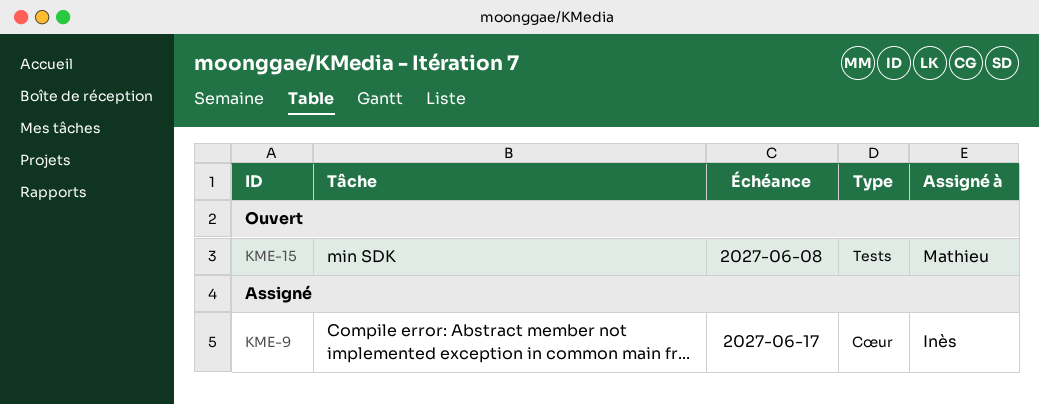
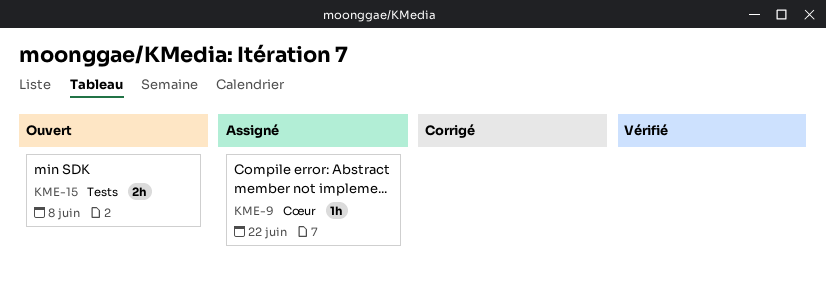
KME-9, due: Jun 17 -> Jun 22

